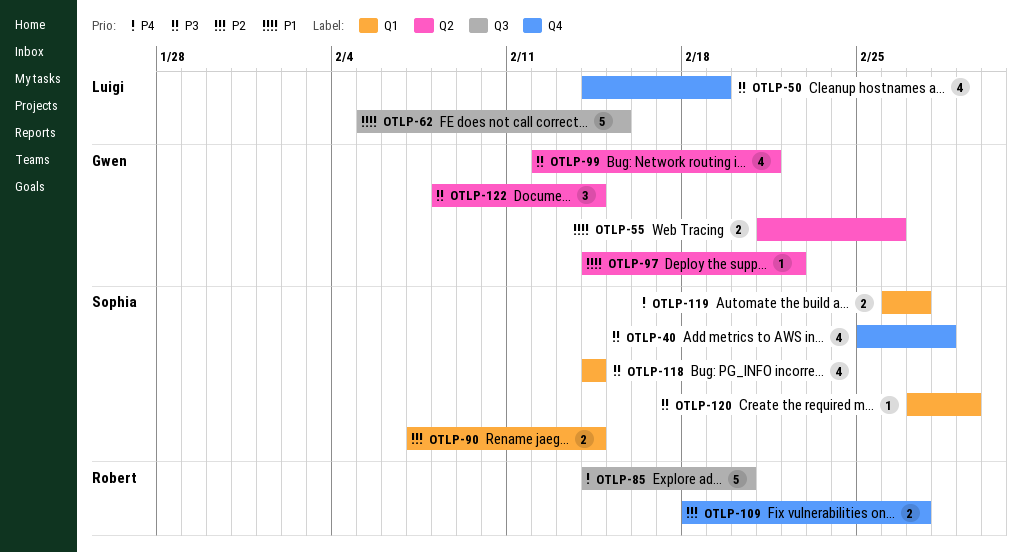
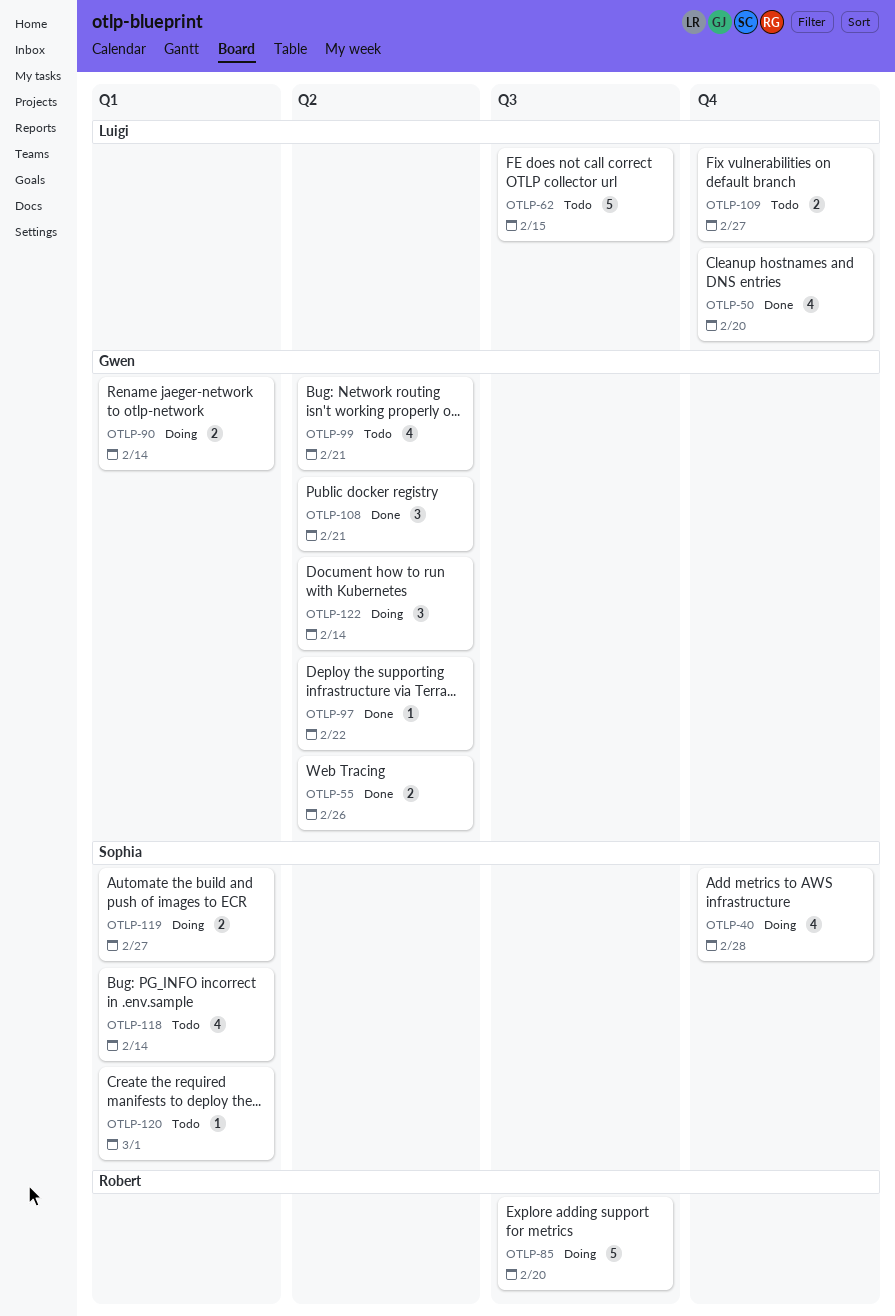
OTLP-50, due: Feb 19 -> Feb 20
OTLP-90, owner: Sophia -> Gwen
OTLP-108: none -> present
OTLP-109, owner: Robert -> Luigi

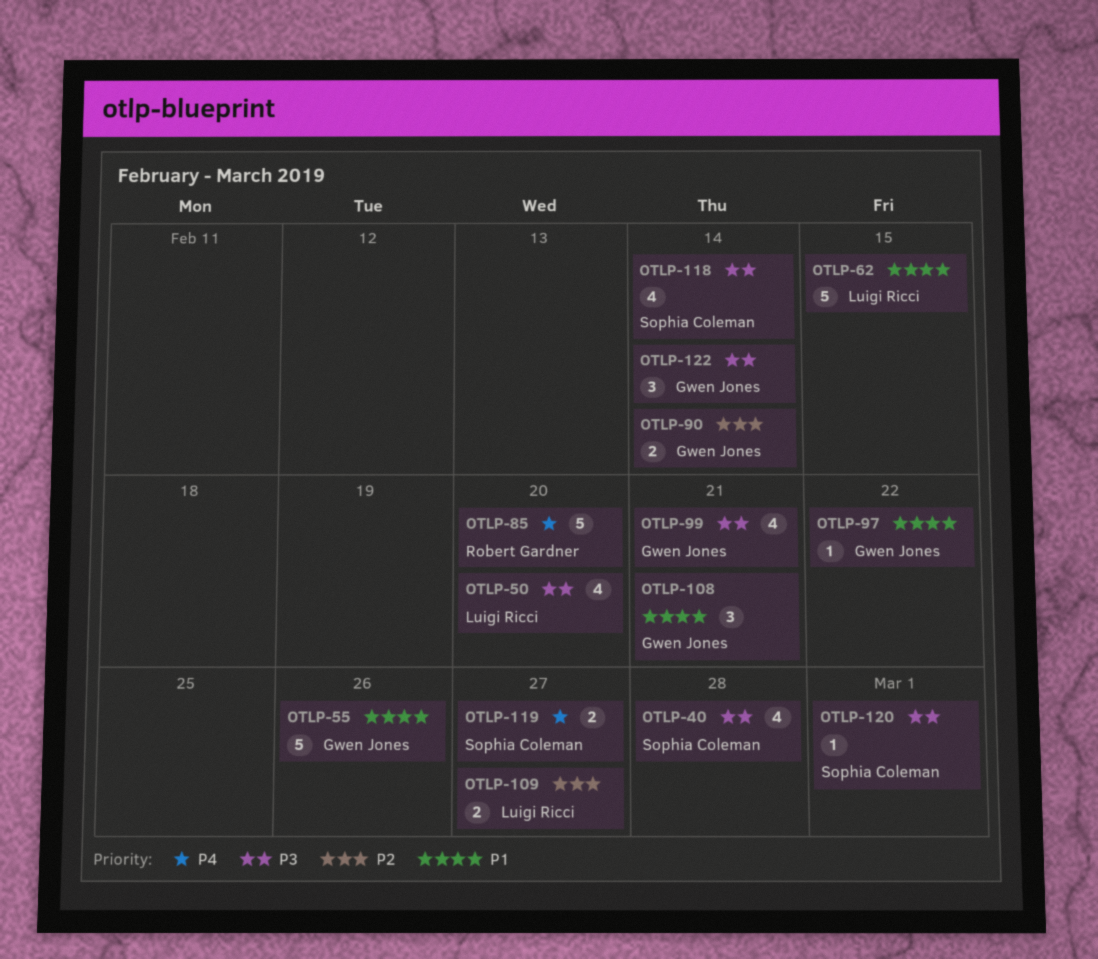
OTLP-55, estimate: 2 -> 5

